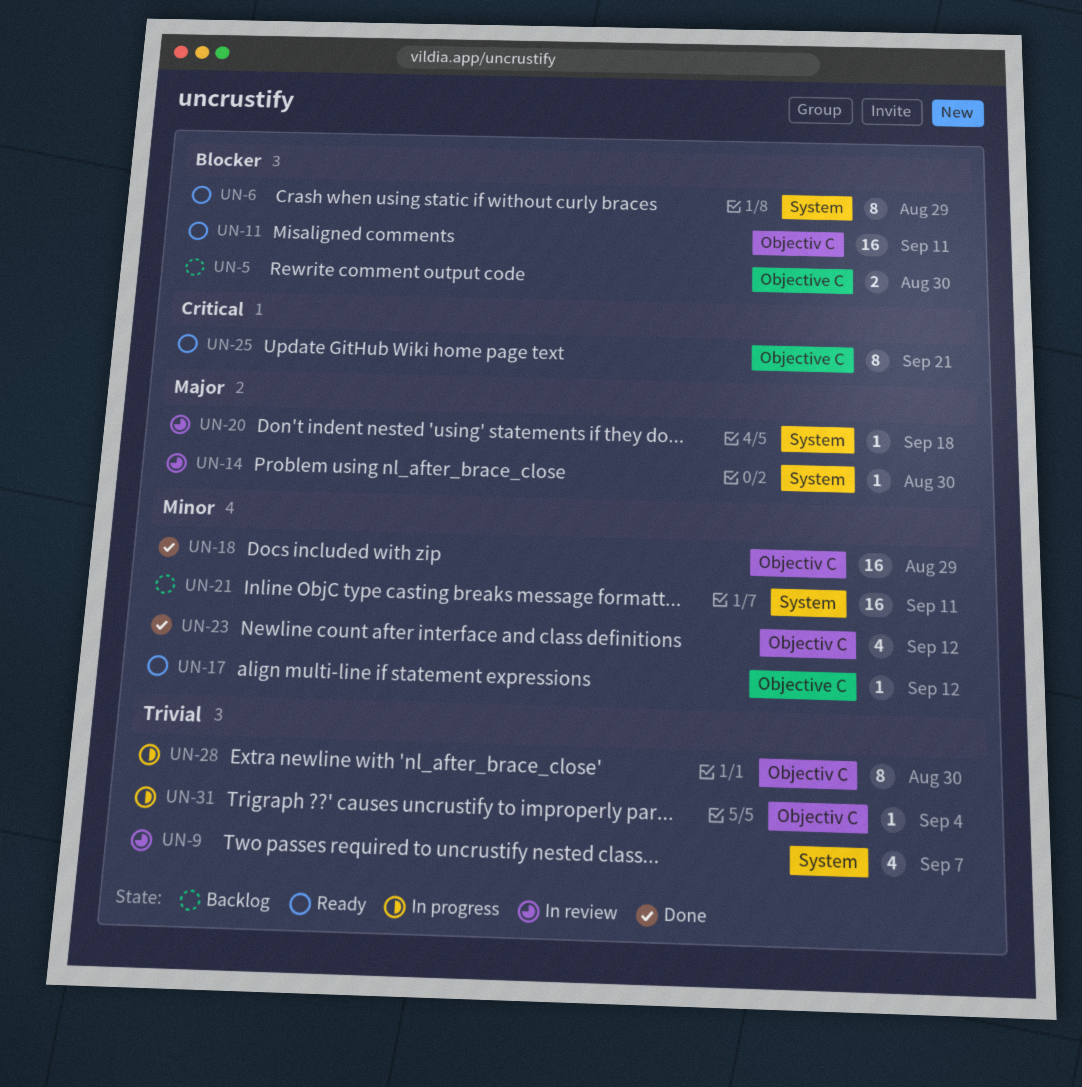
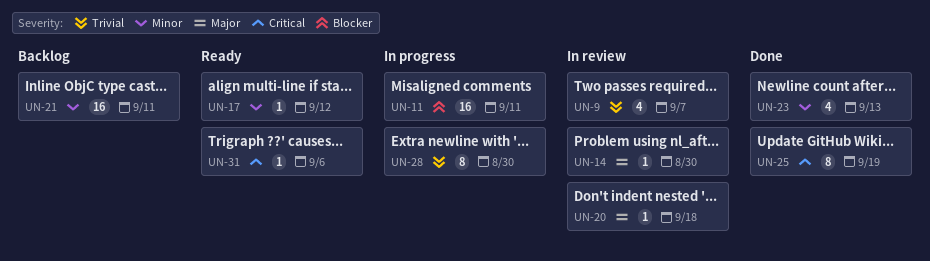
UN-5: present -> none
UN-6: present -> none
UN-11, status: Ready -> In progress
UN-18: present -> none
UN-23, due: Sep 12 -> Sep 13
UN-25, status: Ready -> Done
UN-25, due: Sep 21 -> Sep 19
UN-31, status: In progress -> Ready
UN-31, priority: Trivial -> Critical
UN-31, due: Sep 4 -> Sep 6

